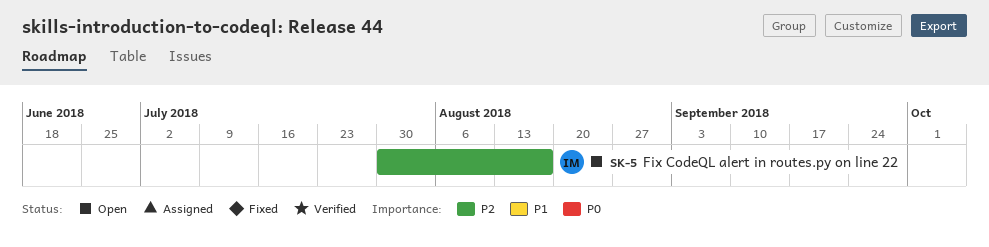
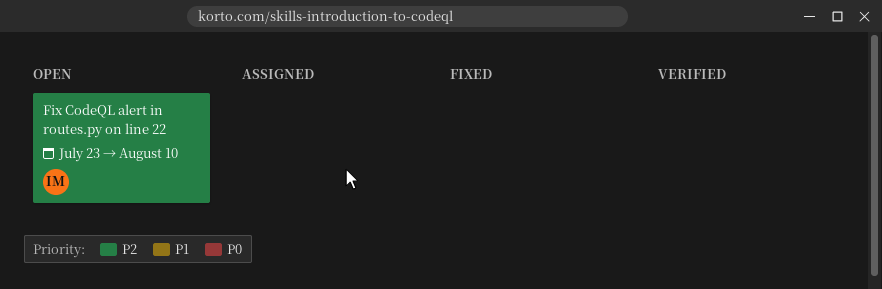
Fix CodeQL alert in routes.py on line 22, start: Jul 30 -> Jul 23
Fix CodeQL alert in routes.py on line 22, due: Aug 17 -> Aug 10

